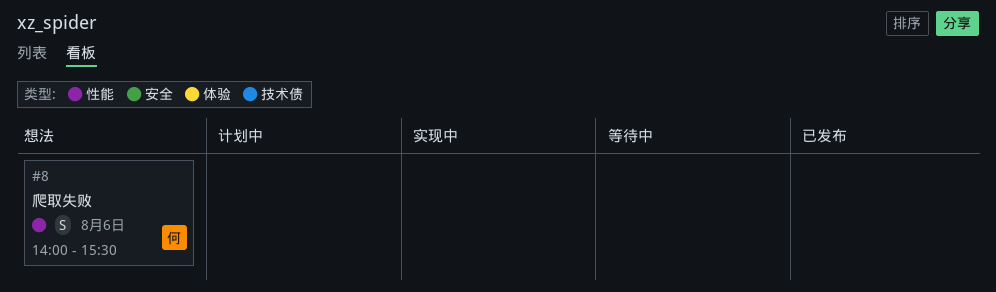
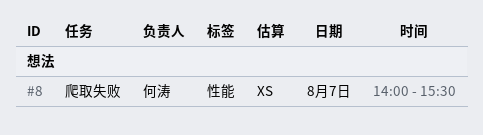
#8, estimate: S -> XS
#8, day: Aug 6 -> Aug 7

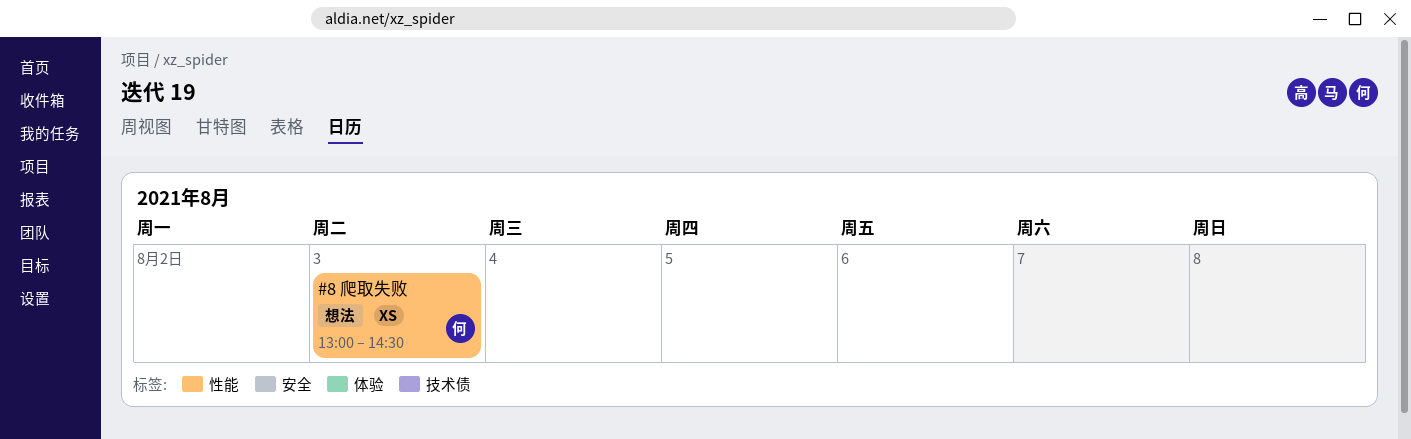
#8, day: Aug 7 -> Aug 3
#8, begins: 14:00 -> 13:00
#8, ends: 15:30 -> 14:30

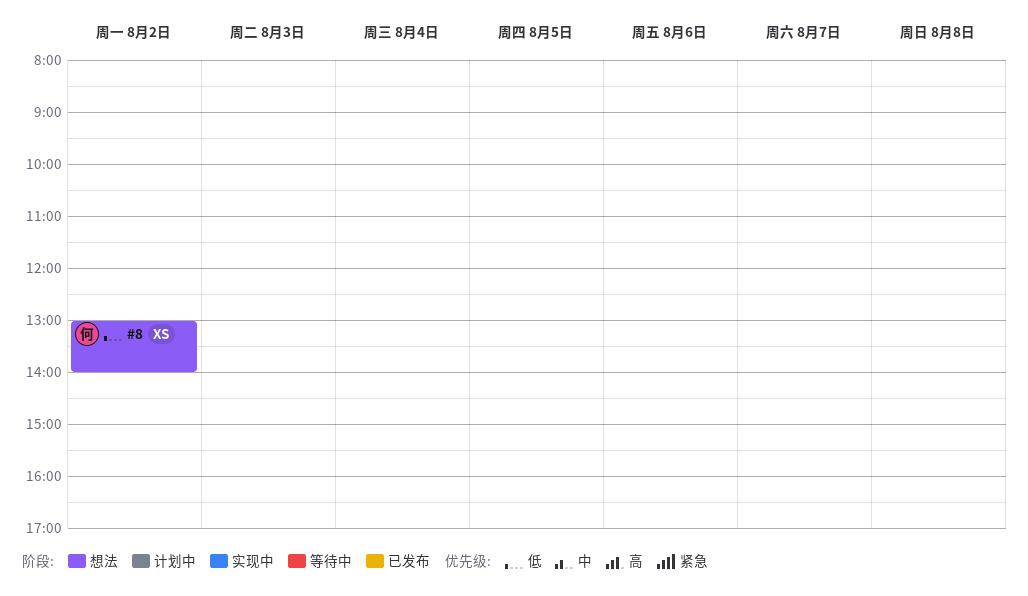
#8, day: Aug 3 -> Aug 2
#8, ends: 14:30 -> 14:00

